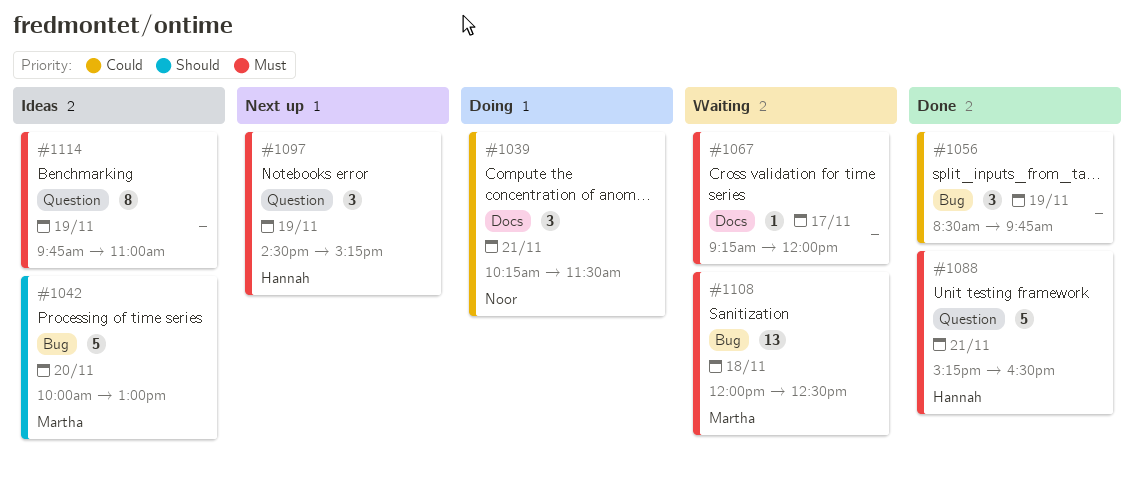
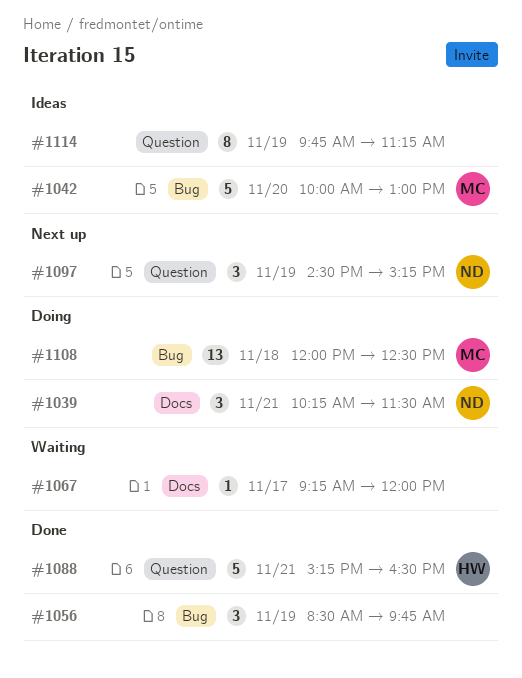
#1097, owner: Hannah -> Noor
#1108, status: Waiting -> Doing
#1114, ends: 11:00 -> 11:15

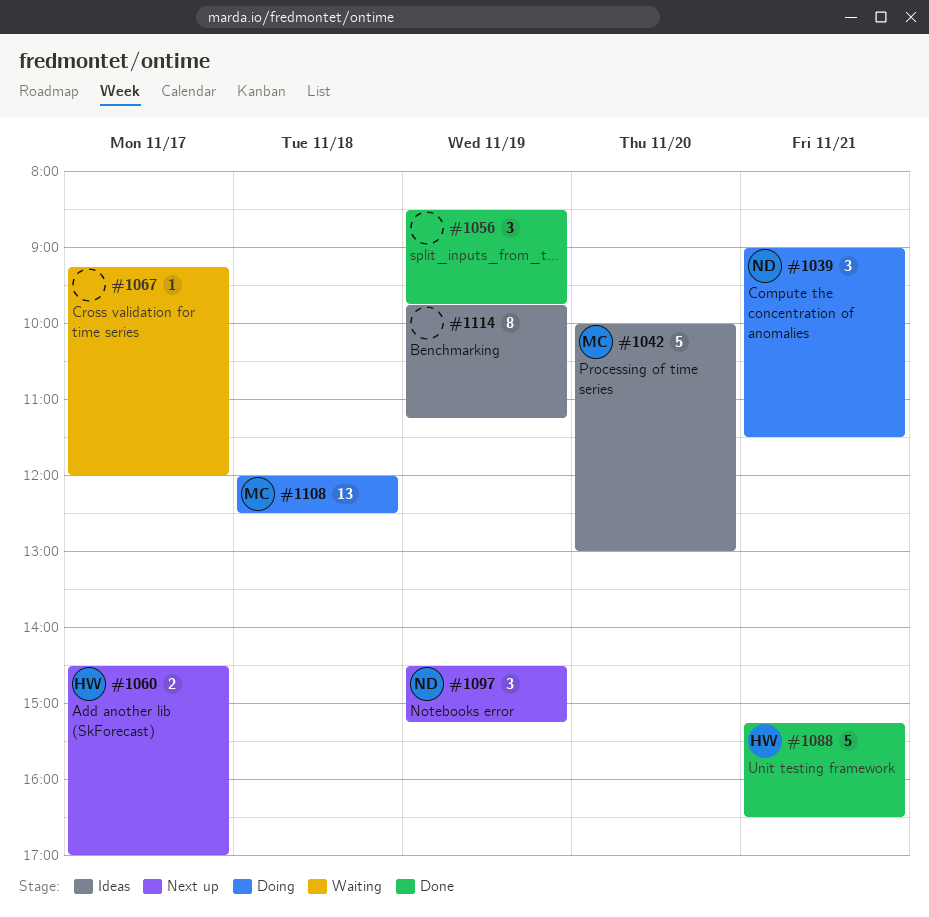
#1039, begins: 10:15 -> 09:00
#1060: none -> present

